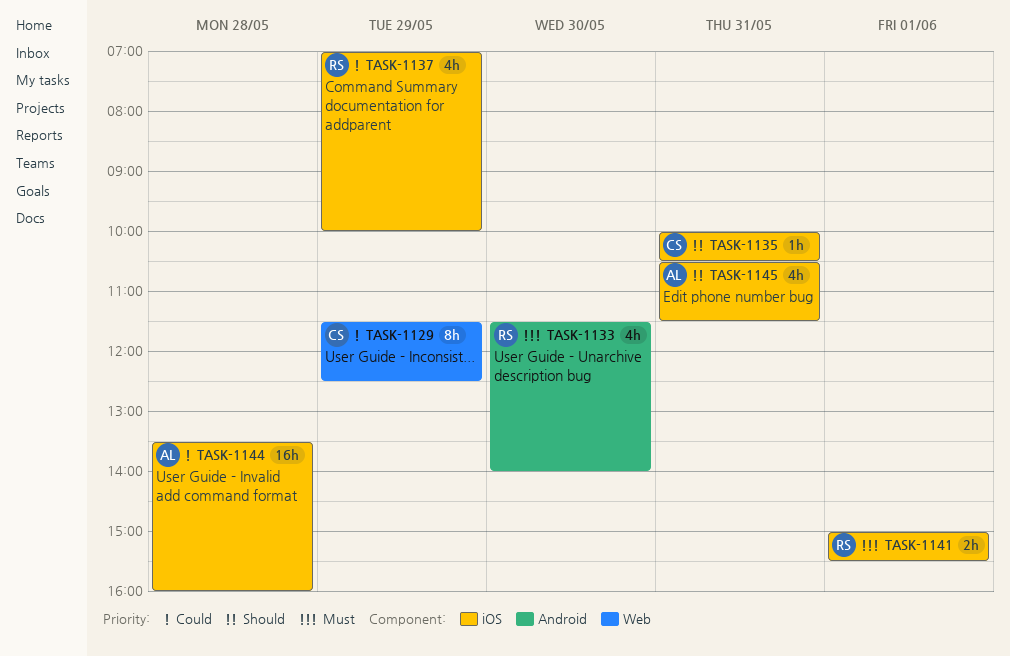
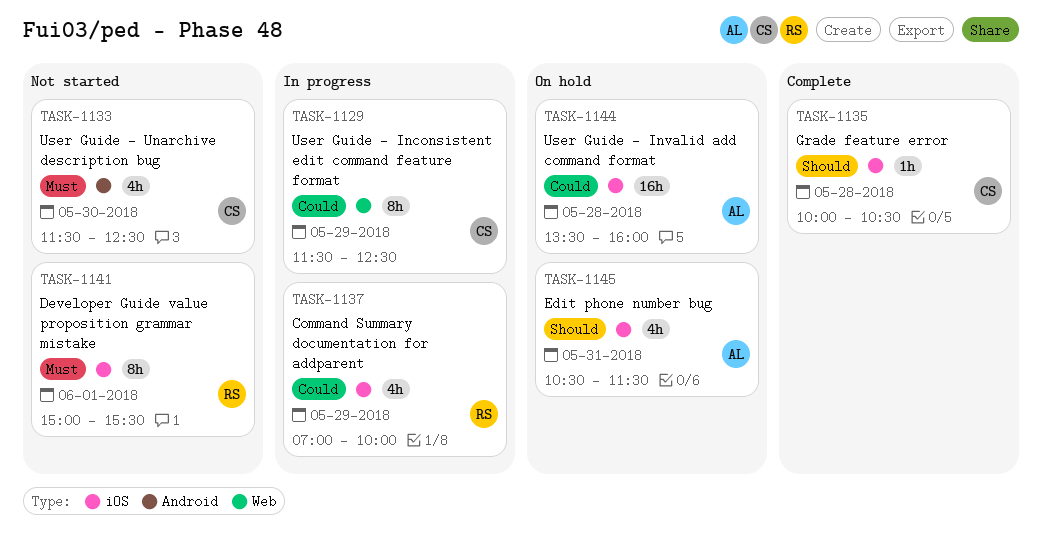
TASK-1133, owner: RS -> CS
TASK-1133, ends: 14:00 -> 12:30
TASK-1135, day: May 31 -> May 28
TASK-1141, estimate: 2h -> 8h

